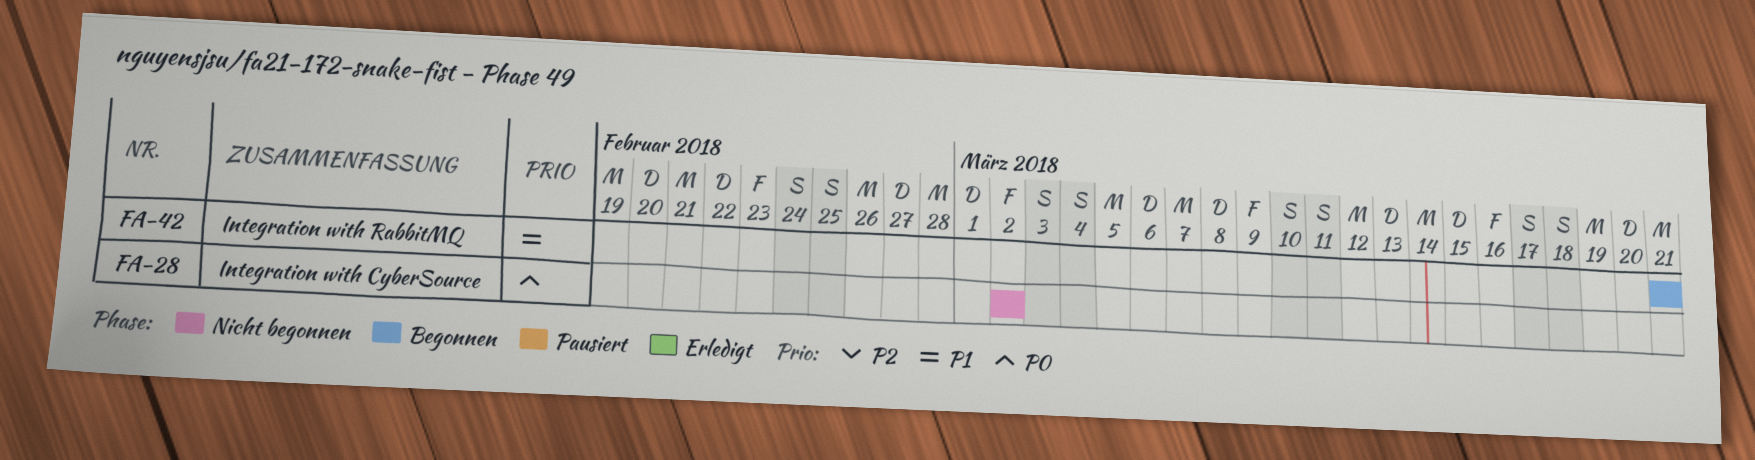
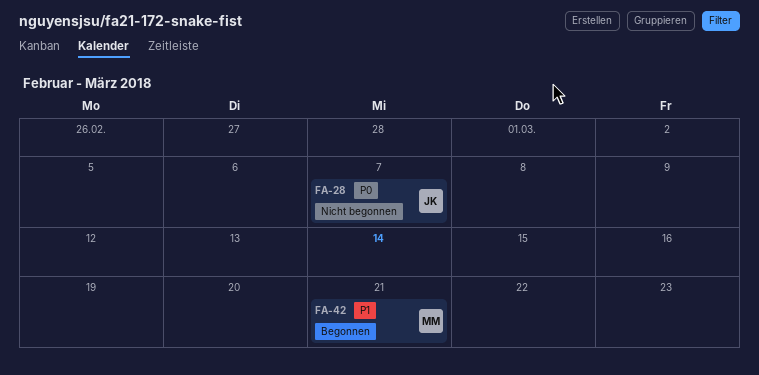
FA-28, due: Mar 2 -> Mar 7

